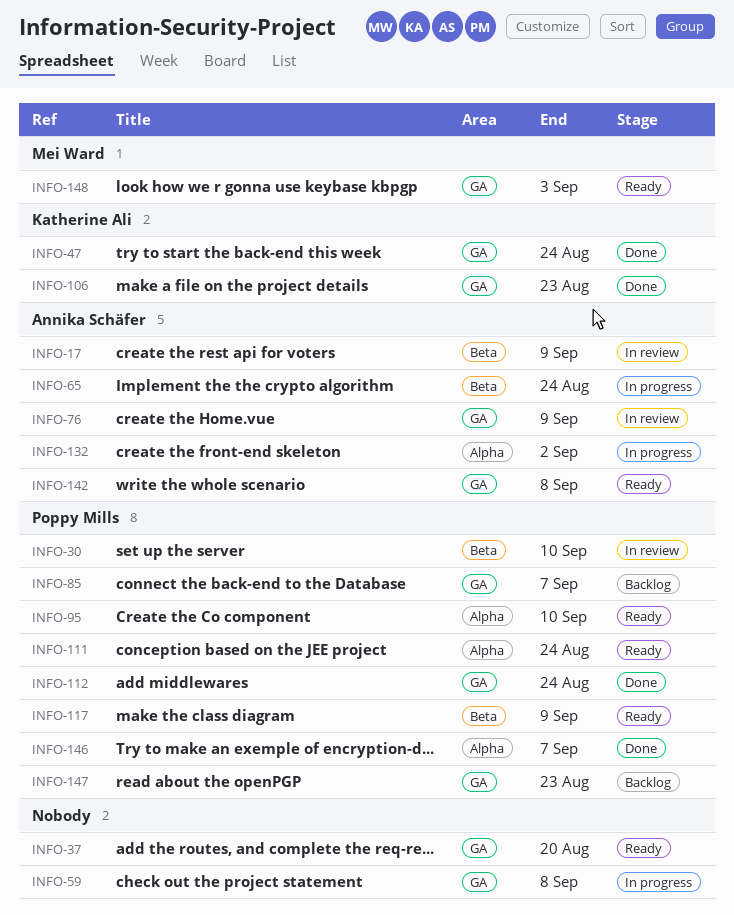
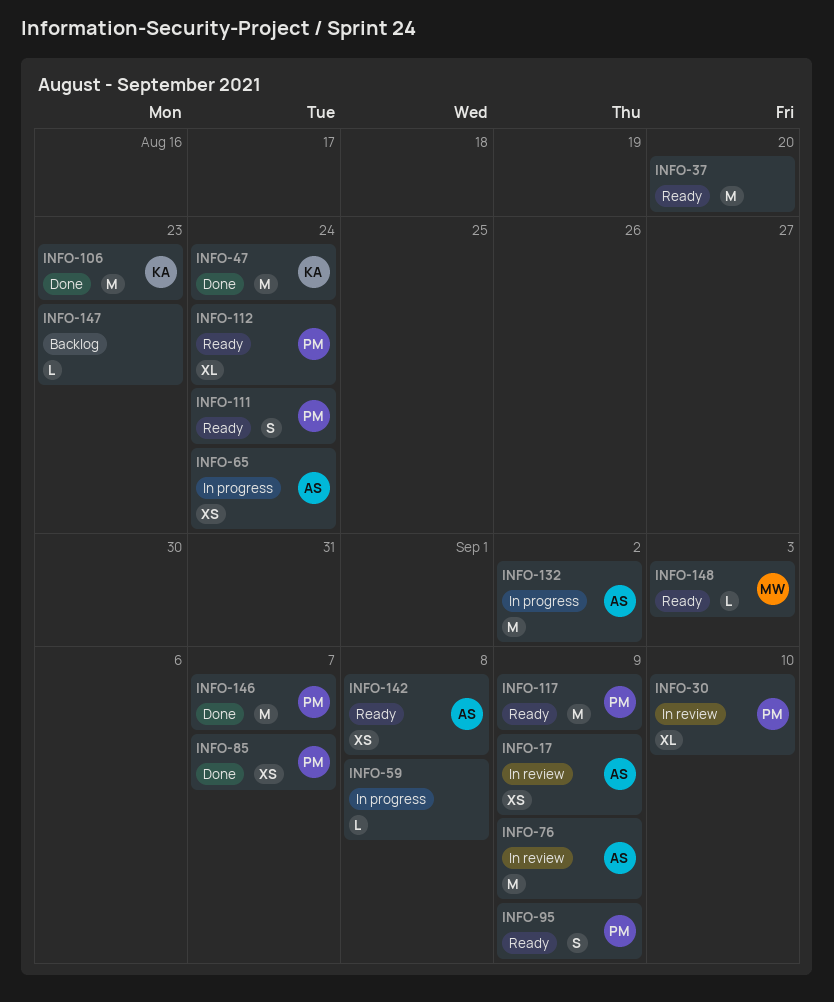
INFO-85, status: Backlog -> Done
INFO-95, due: Sep 10 -> Sep 9
INFO-112, status: Done -> Ready
INFO-147, owner: Poppy Mills -> none

